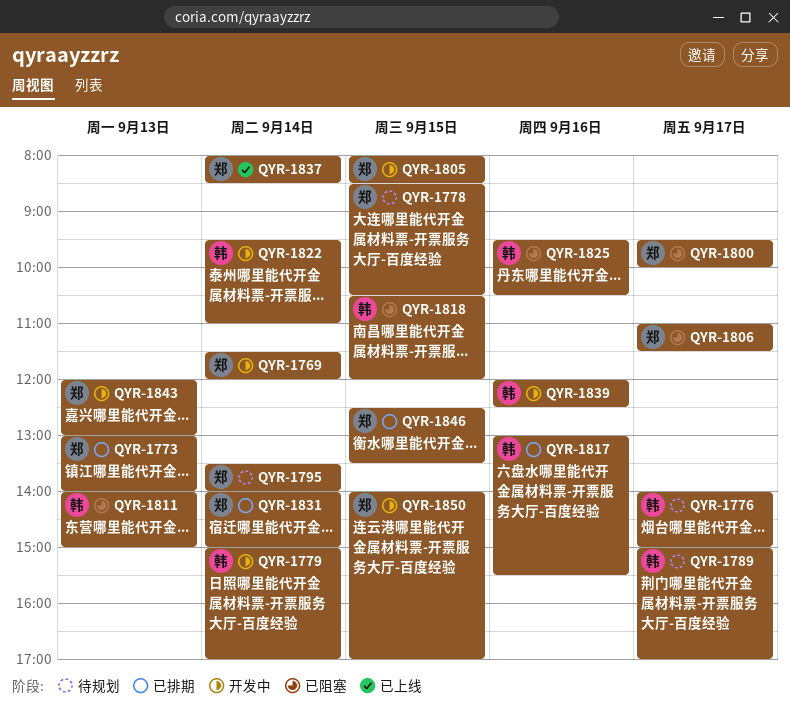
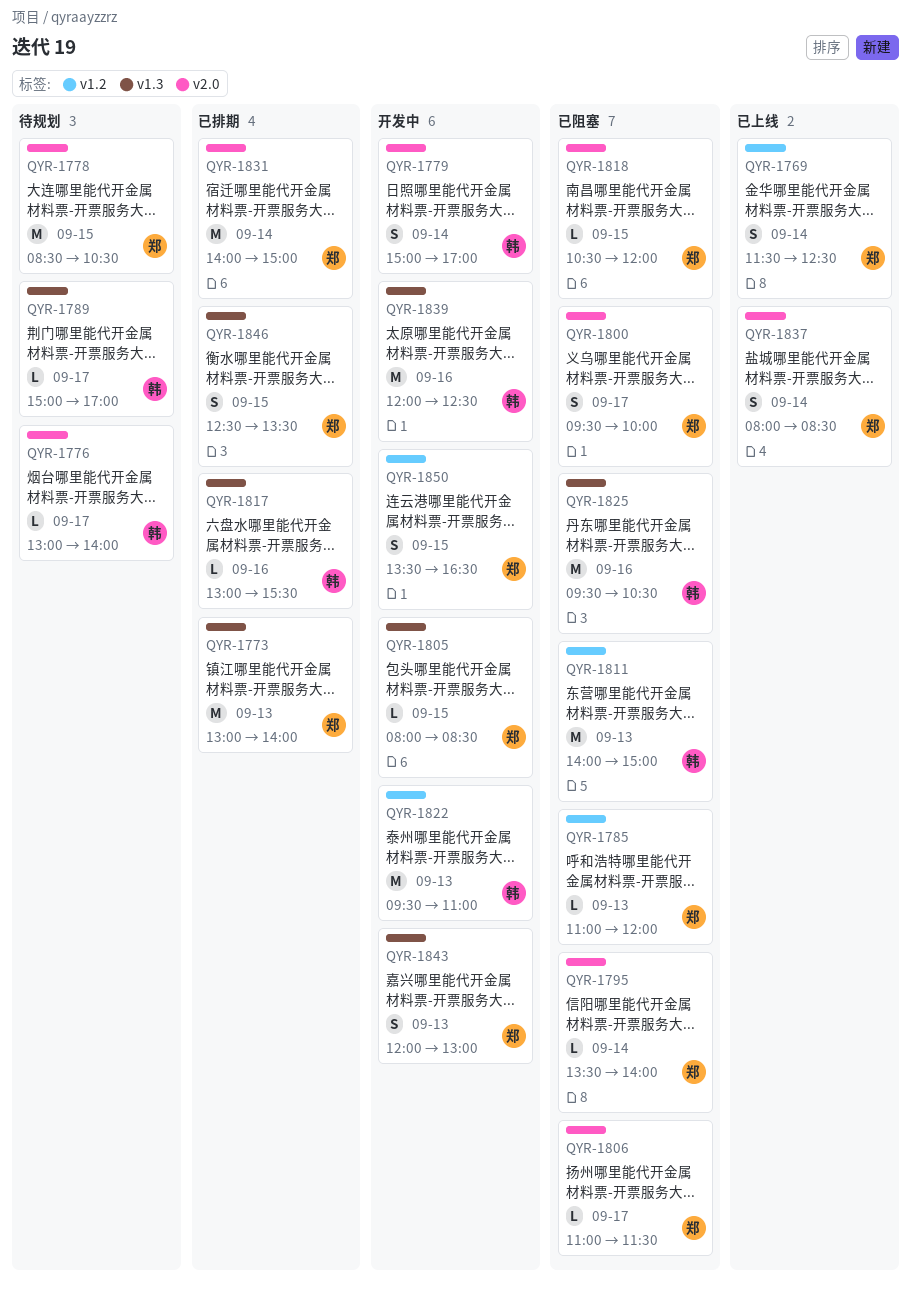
QYR-1769, status: 开发中 -> 已上线
QYR-1769, ends: 12:00 -> 12:30
QYR-1776, begins: 14:00 -> 13:00
QYR-1776, ends: 15:00 -> 14:00
QYR-1785: none -> present
QYR-1795, status: 待规划 -> 已阻塞
QYR-1818, owner: 韩 -> 郑
QYR-1822, day: Sep 14 -> Sep 13
QYR-1850, begins: 14:00 -> 13:30
QYR-1850, ends: 17:00 -> 16:30

